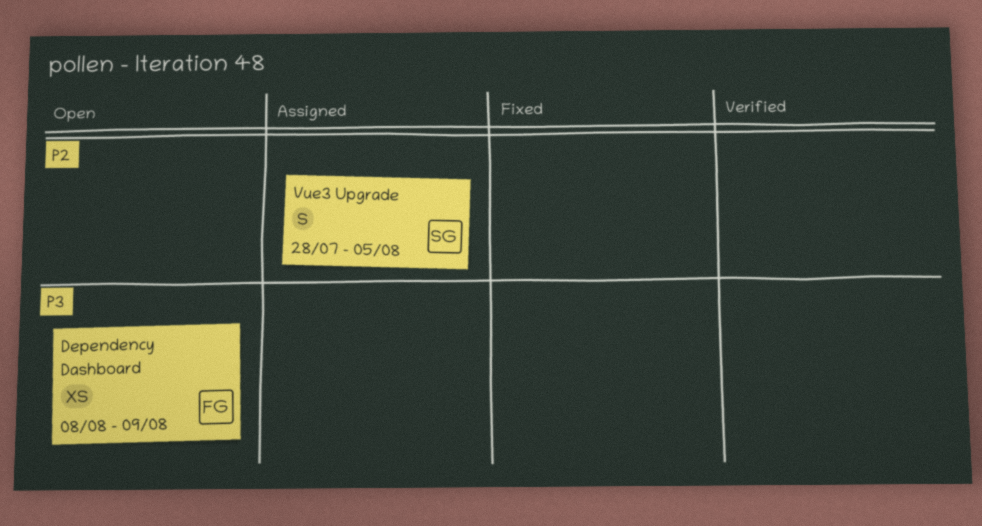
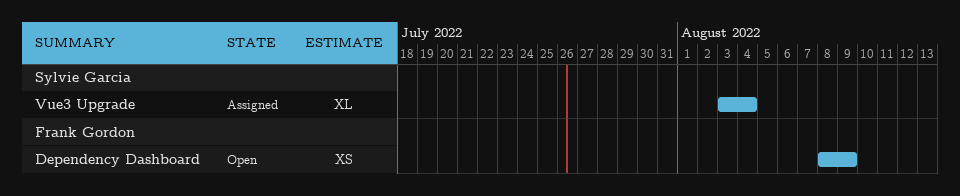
Vue3 Upgrade, estimate: S -> XL
Vue3 Upgrade, start: Jul 28 -> Aug 3
Vue3 Upgrade, due: Aug 5 -> Aug 4

